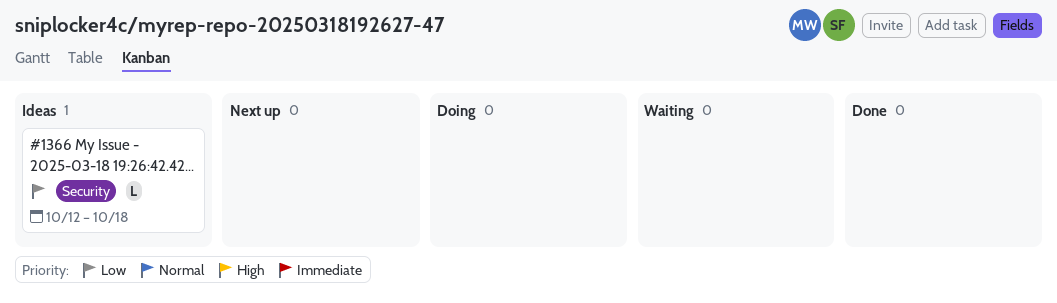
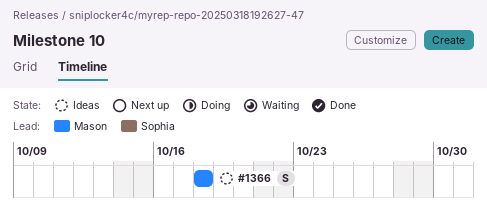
#1366, estimate: L -> S
#1366, start: Oct 12 -> Oct 18

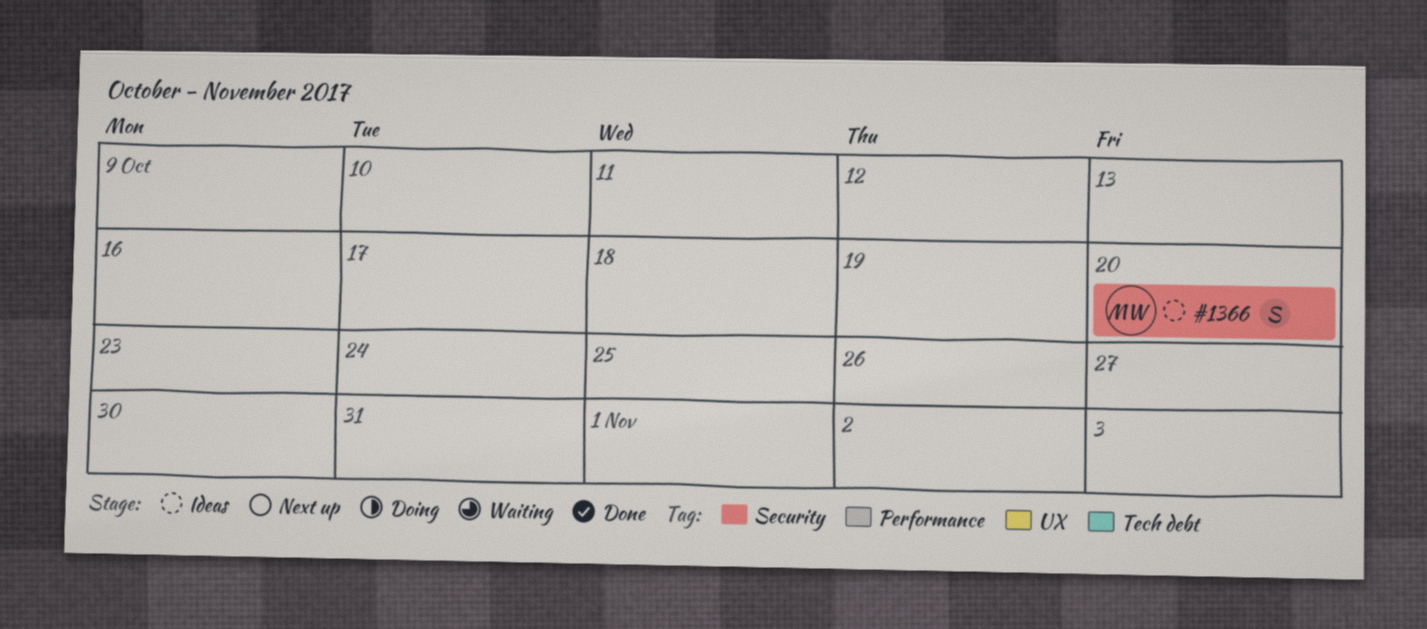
#1366, start: Oct 18 -> Oct 20
#1366, due: Oct 18 -> Oct 20

